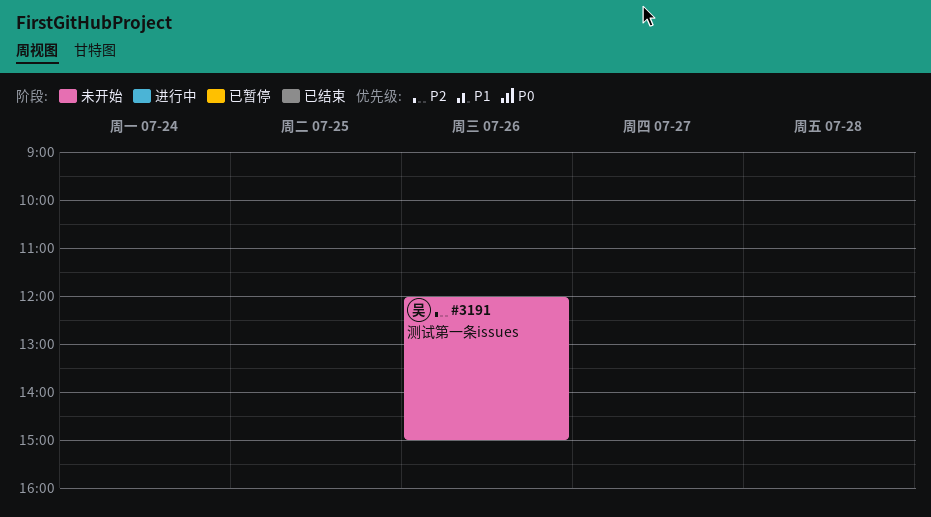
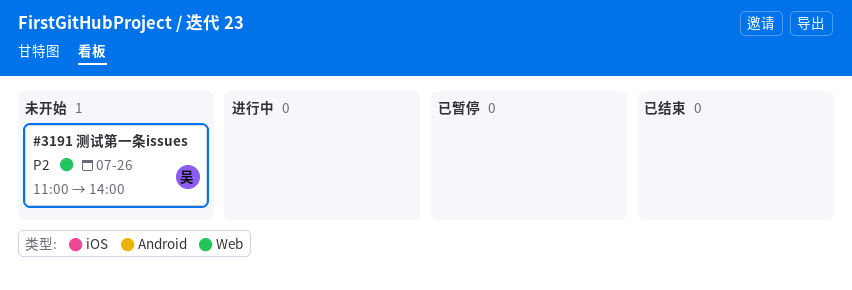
#3191, begins: 12:00 -> 11:00
#3191, ends: 15:00 -> 14:00

